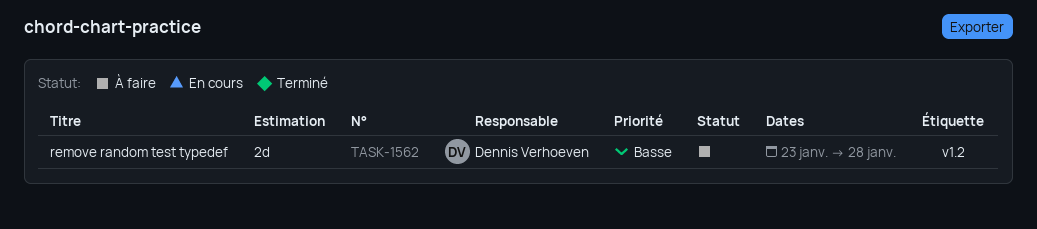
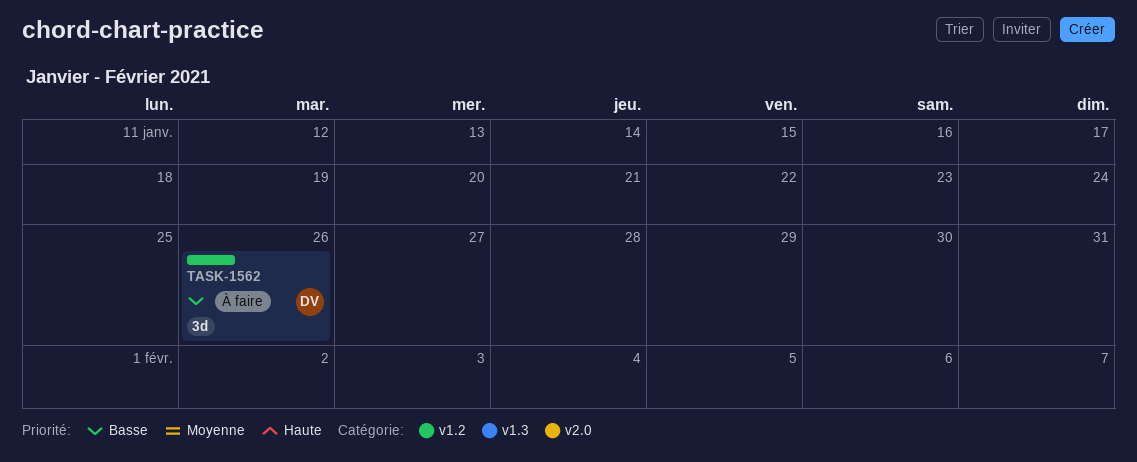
TASK-1562, estimate: 2d -> 3d
TASK-1562, due: Jan 28 -> Jan 26

